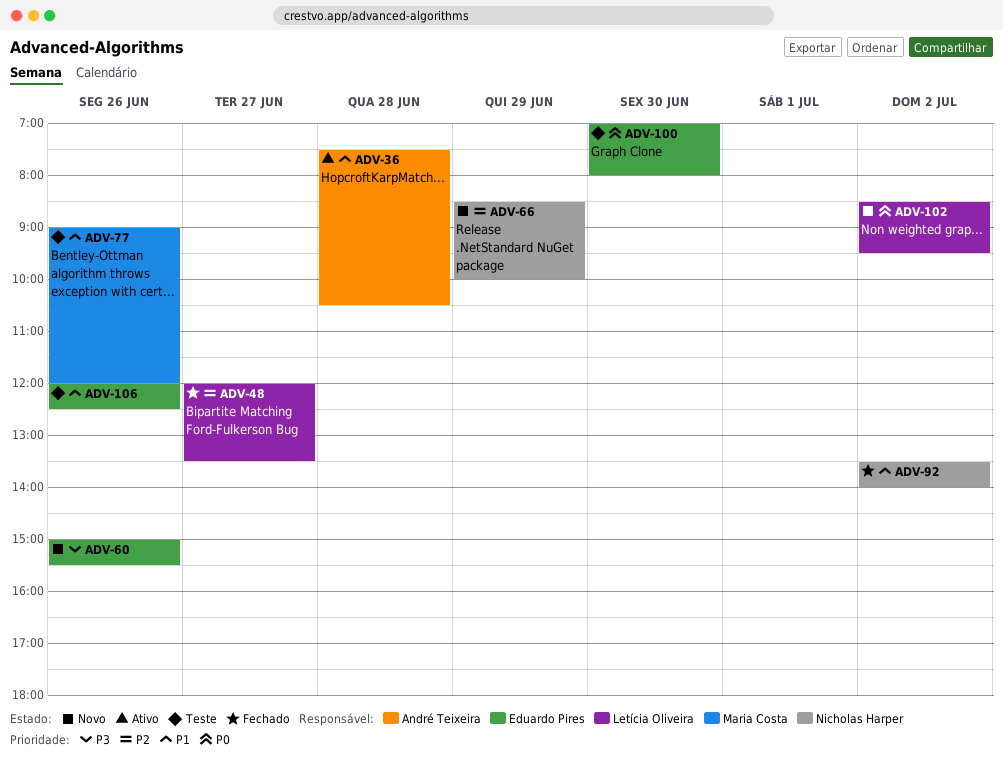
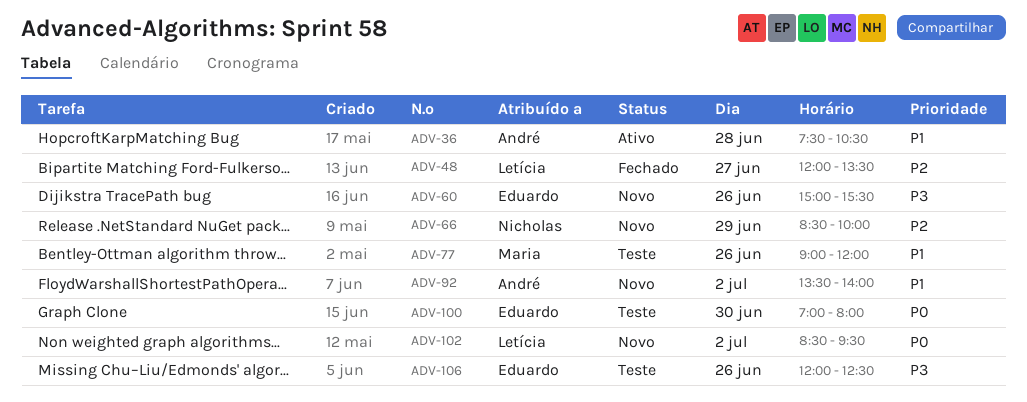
ADV-92, status: Fechado -> Novo
ADV-92, owner: Nicholas Harper -> André Teixeira
ADV-106, priority: P1 -> P3

